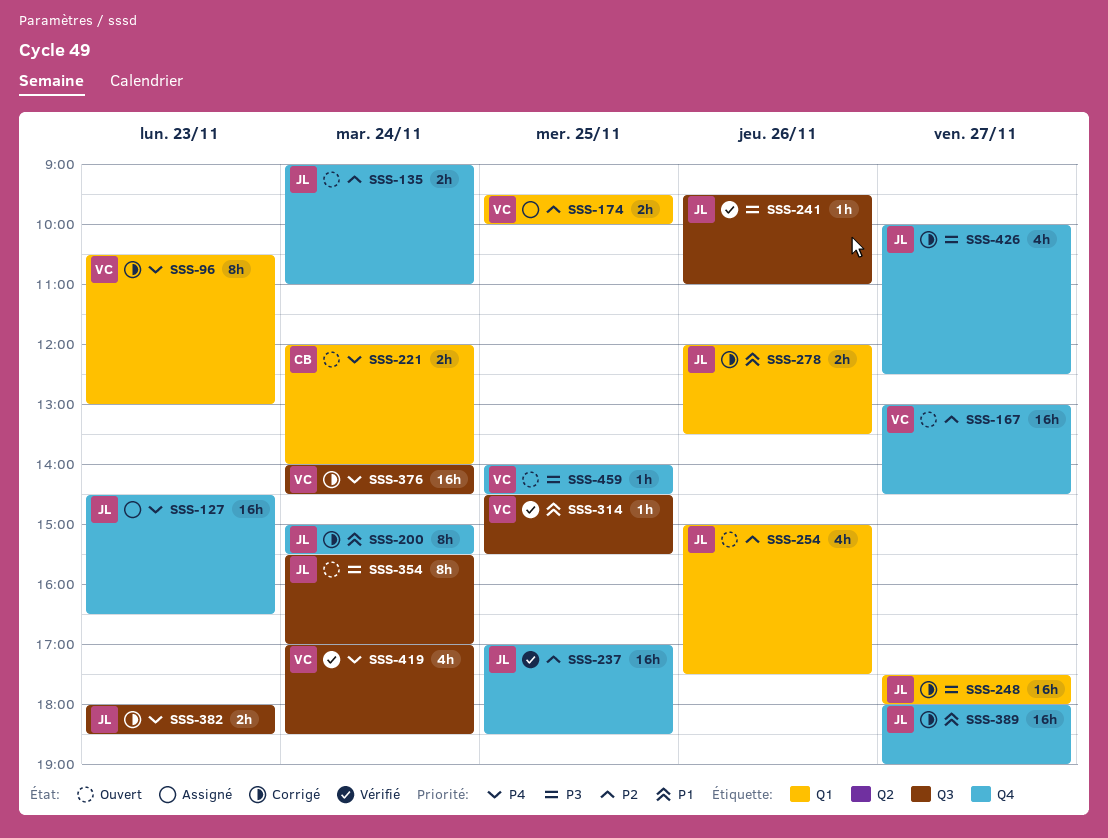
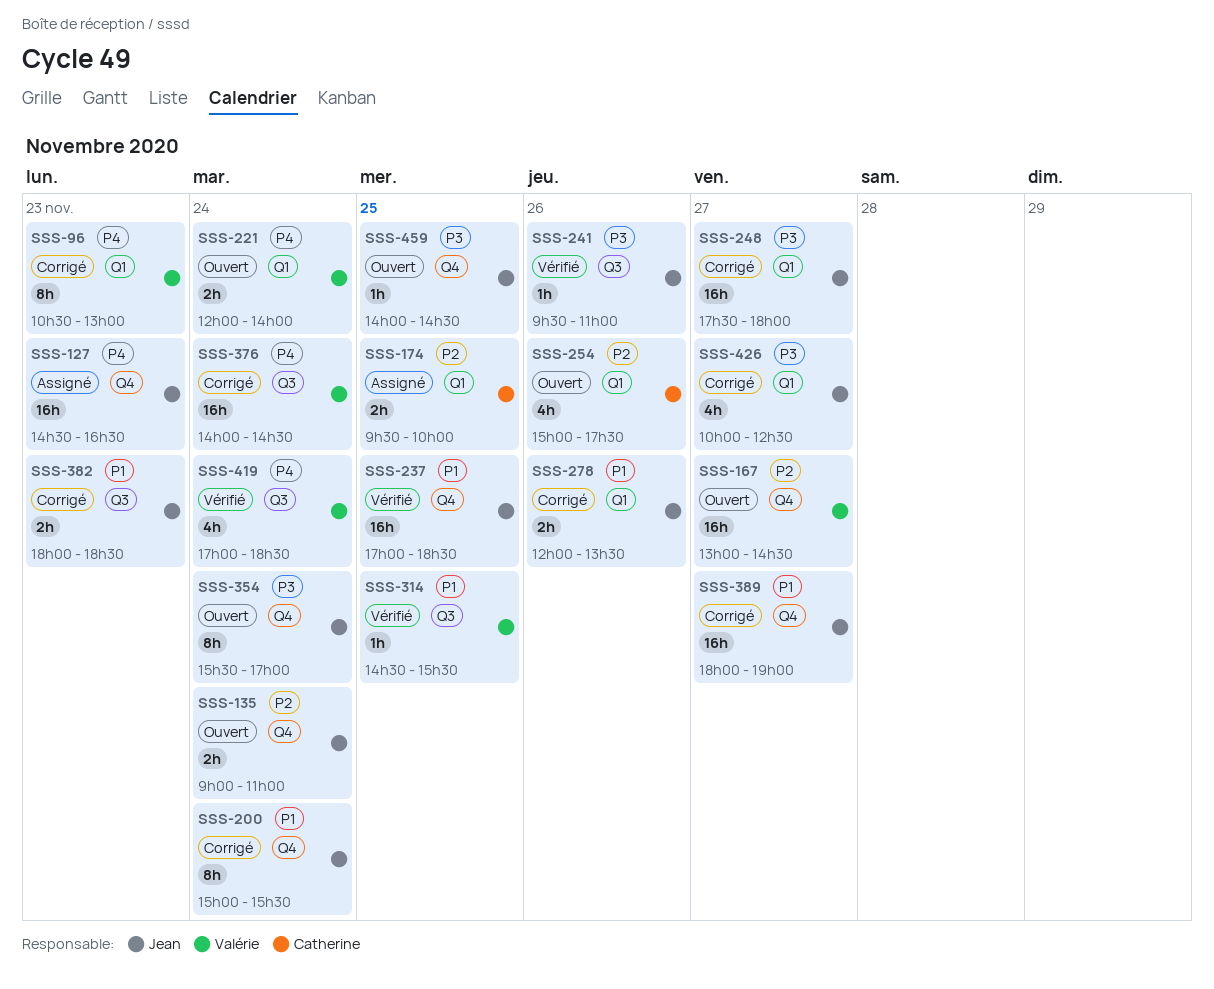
SSS-174, owner: Valérie -> Catherine
SSS-221, owner: Catherine -> Valérie
SSS-237, priority: P2 -> P1
SSS-254, owner: Jean -> Catherine
SSS-354, label: Q3 -> Q4
SSS-382, priority: P4 -> P1
SSS-426, label: Q4 -> Q1
SSS-459, owner: Valérie -> Jean

